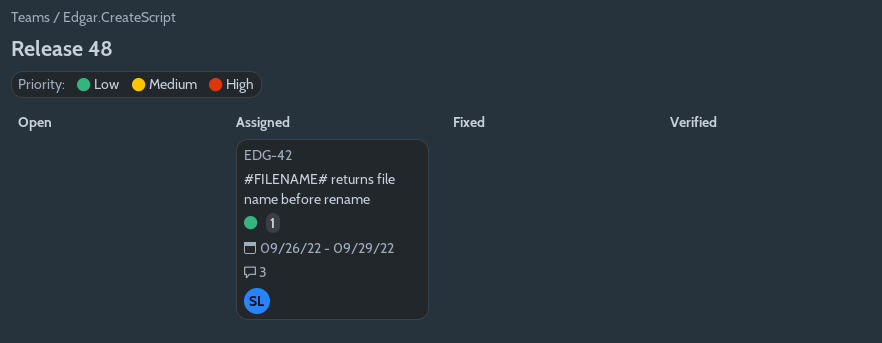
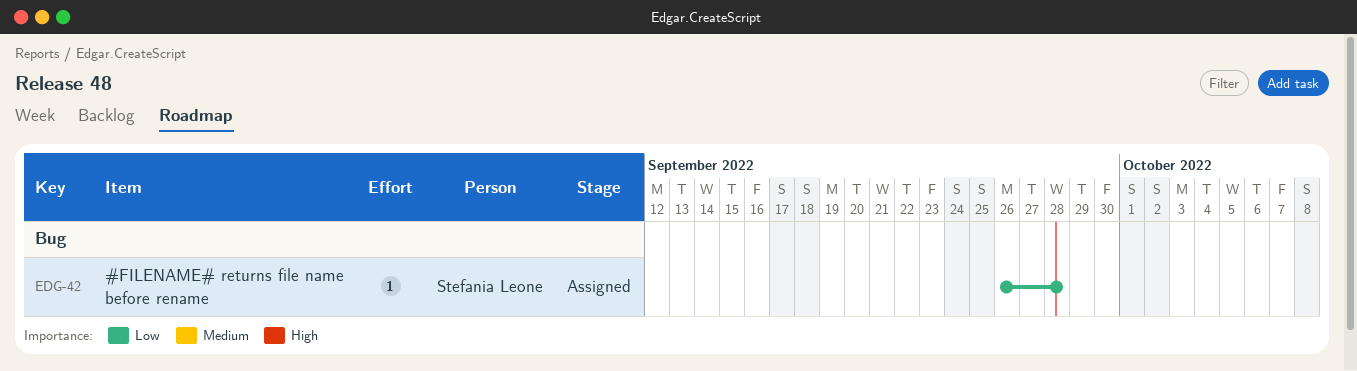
EDG-42, due: Sep 29 -> Sep 28

